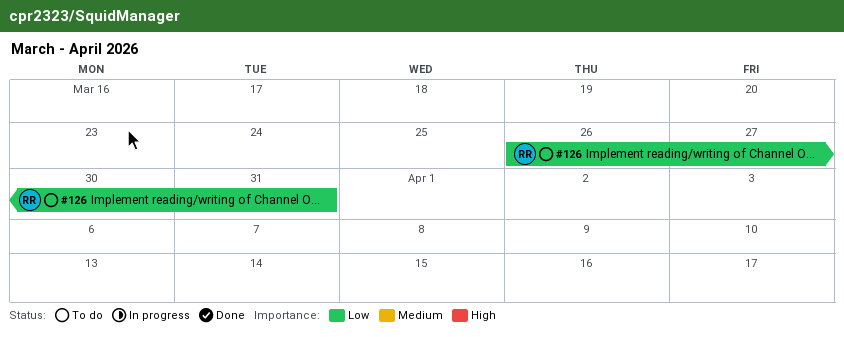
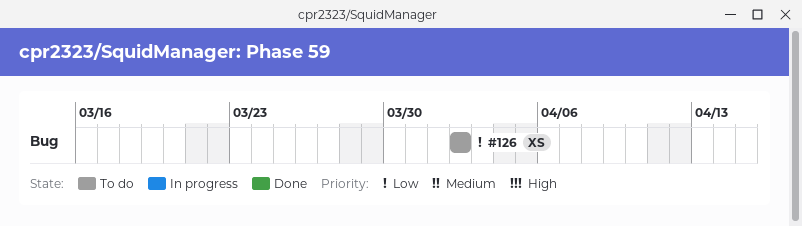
#126, start: Mar 26 -> Apr 2
#126, due: Mar 31 -> Apr 2

